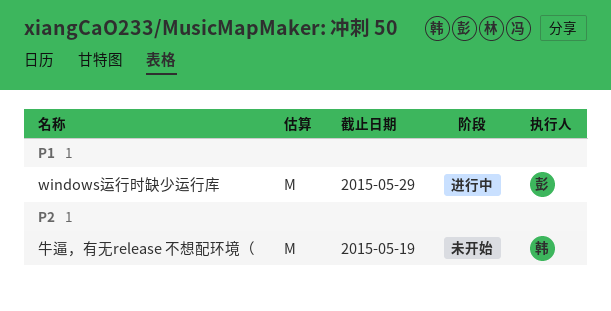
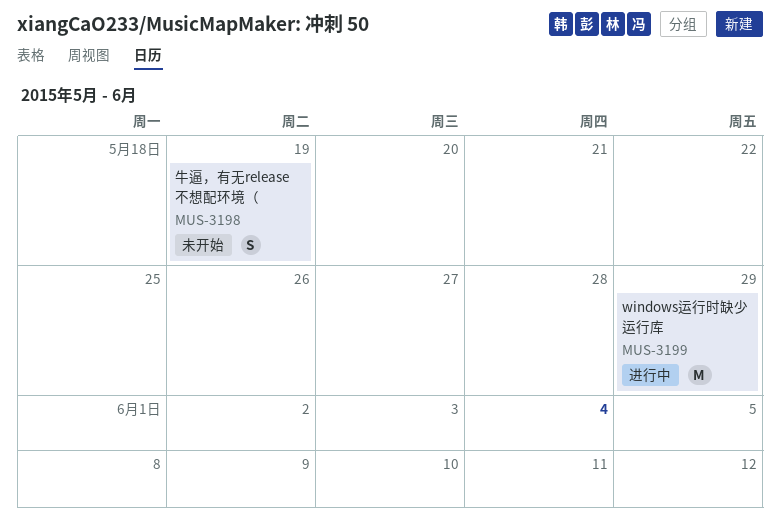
牛逼，有无release 不想配环境（, estimate: M -> S

